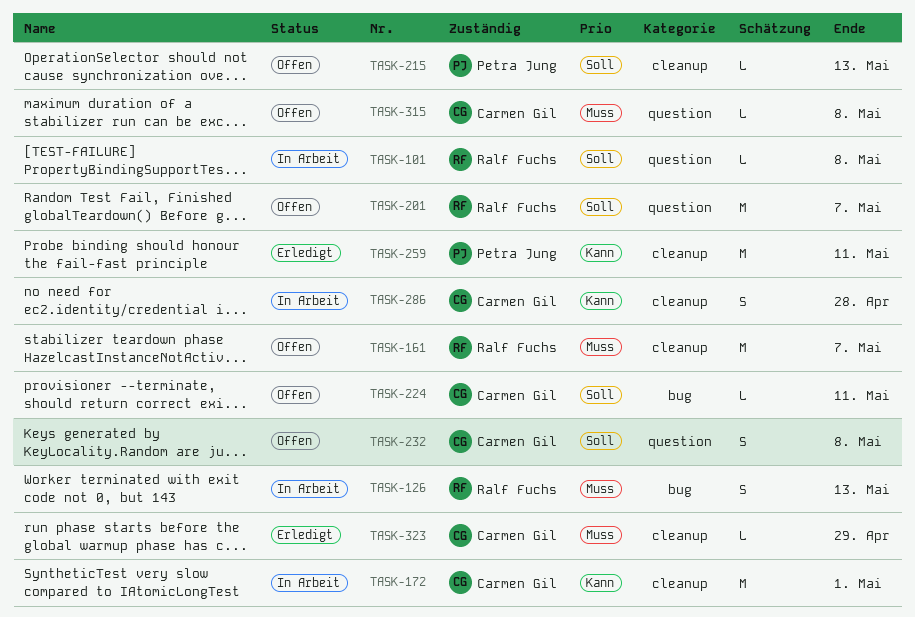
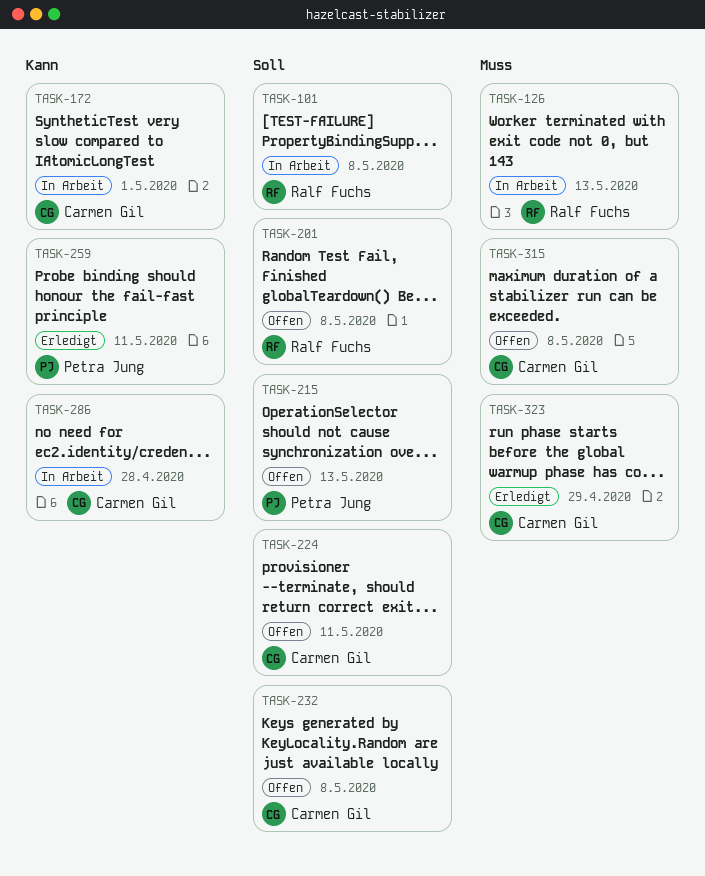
TASK-161: present -> none
TASK-201, due: May 7 -> May 8

